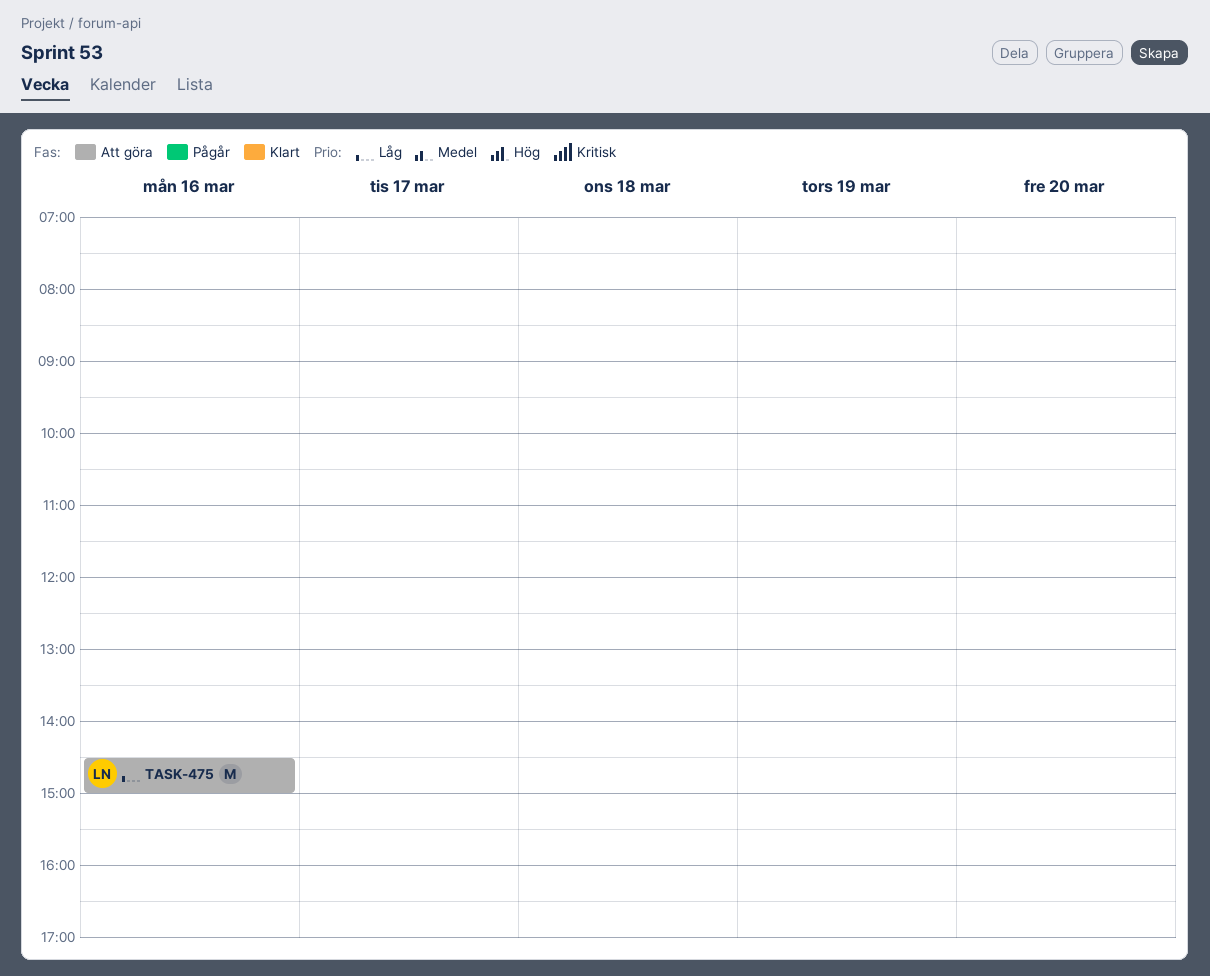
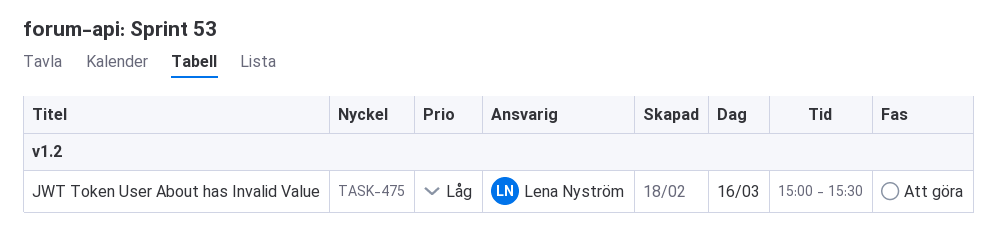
TASK-475, begins: 14:30 -> 15:00
TASK-475, ends: 15:00 -> 15:30

